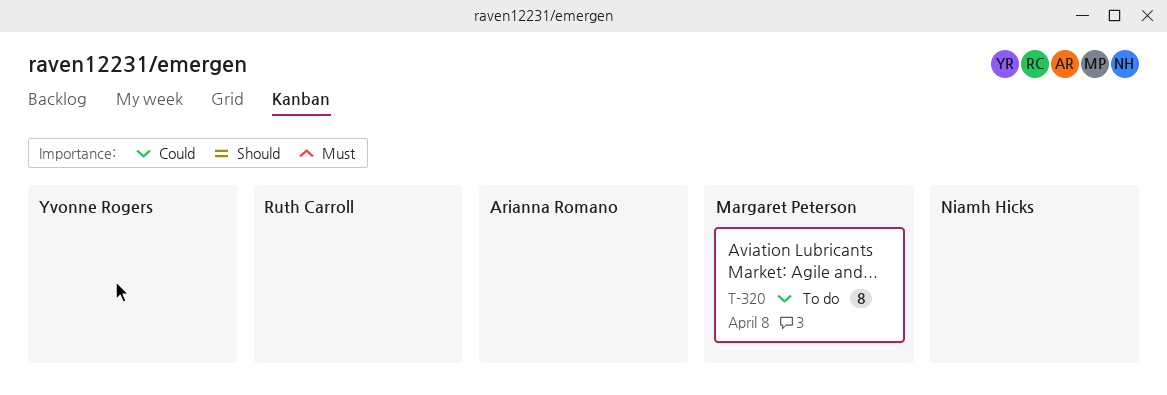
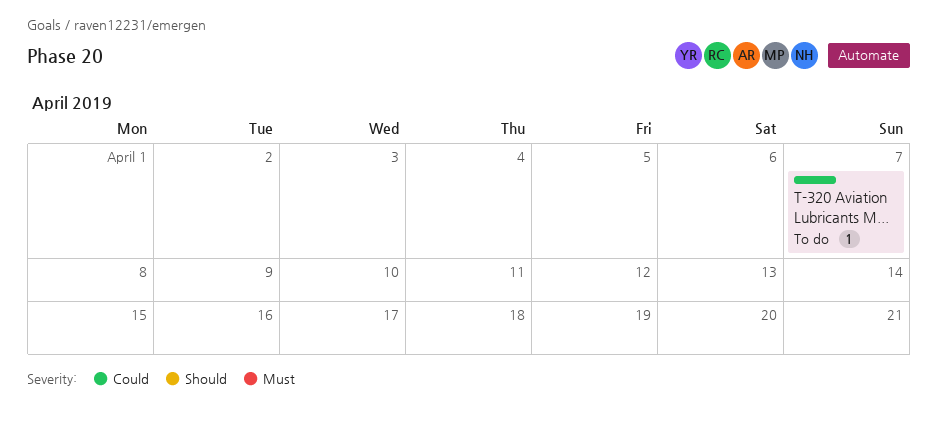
T-320, estimate: 8 -> 1
T-320, due: Apr 8 -> Apr 7

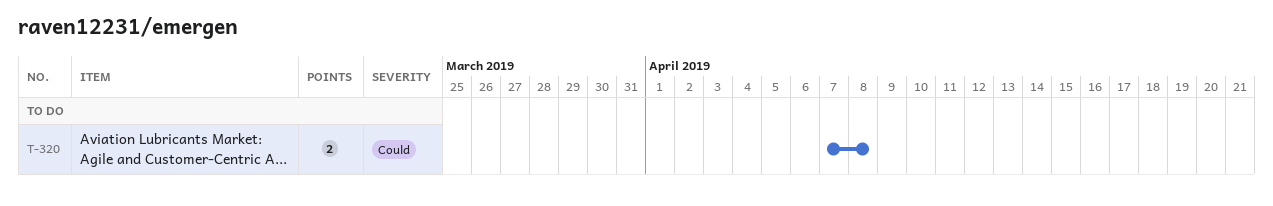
T-320, estimate: 1 -> 2
T-320, due: Apr 7 -> Apr 8

